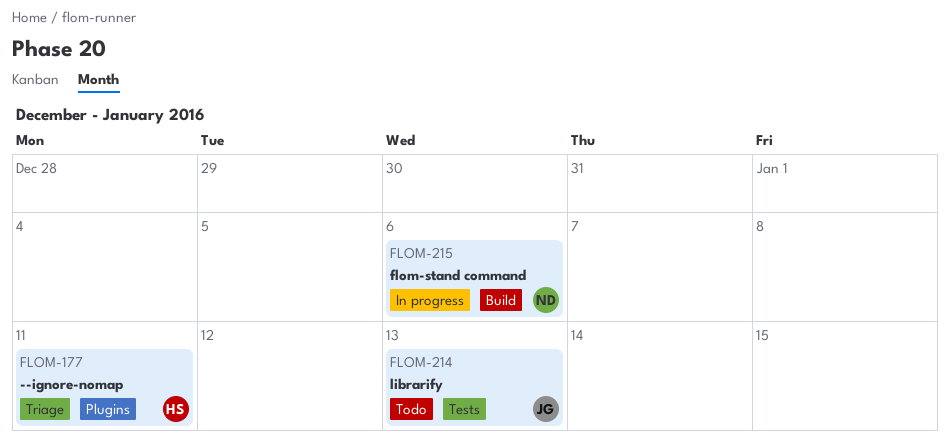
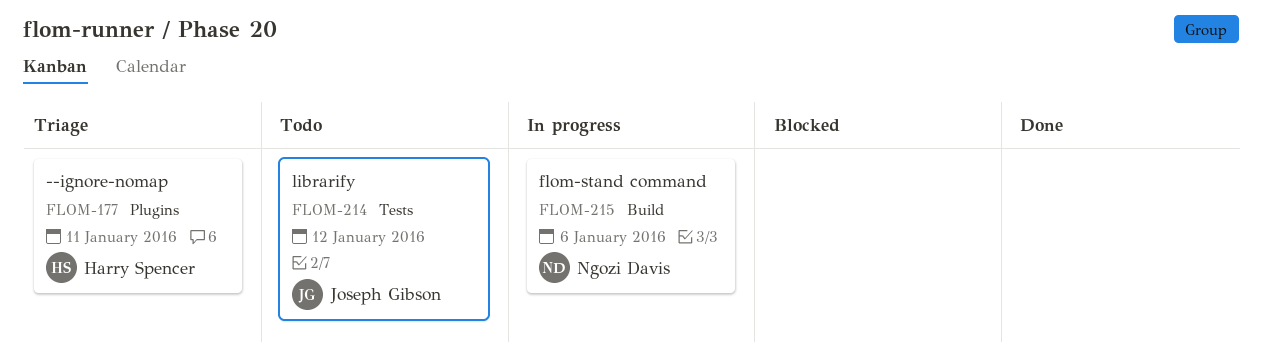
FLOM-214, due: Jan 13 -> Jan 12

